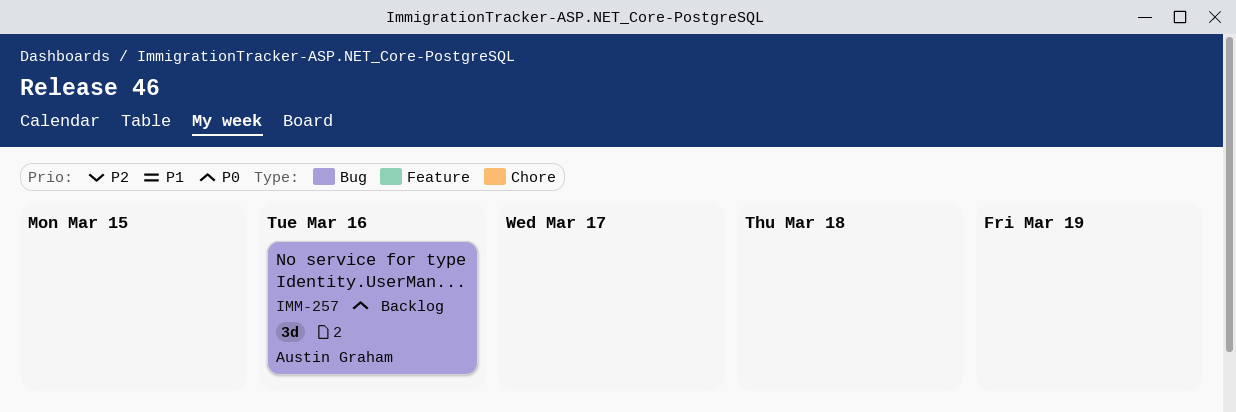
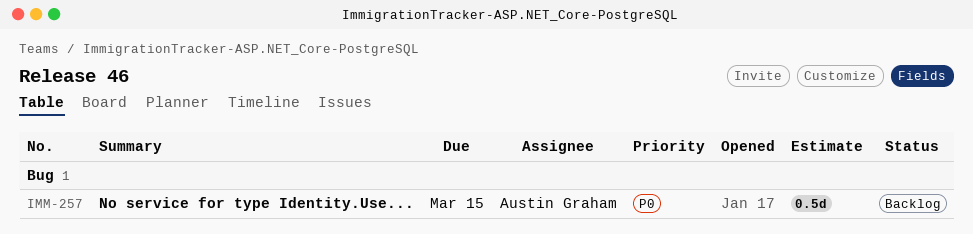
IMM-257, estimate: 3d -> 0.5d
IMM-257, due: Mar 16 -> Mar 15

